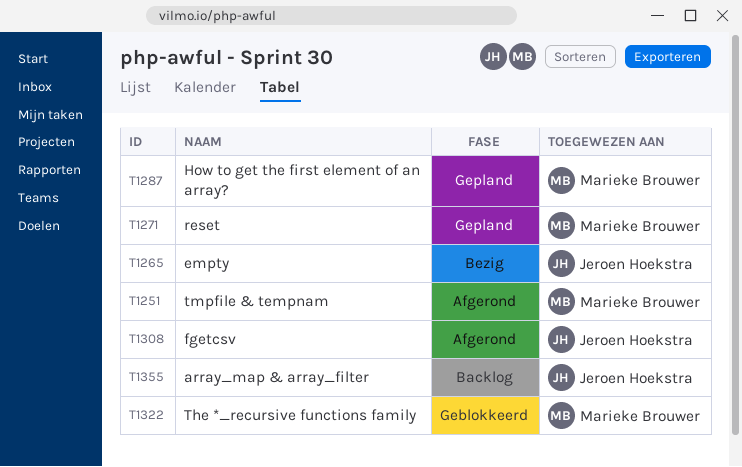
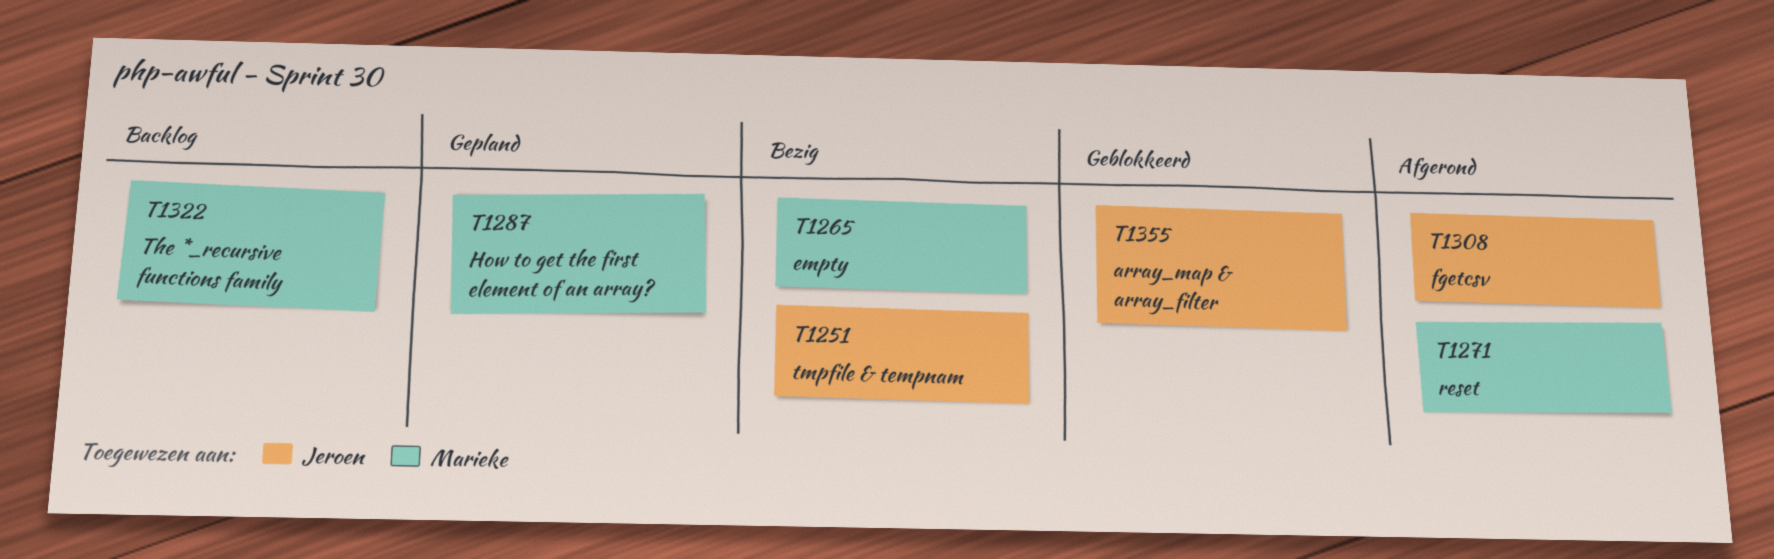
T1251, status: Afgerond -> Bezig
T1251, owner: Marieke Brouwer -> Jeroen Hoekstra
T1265, owner: Jeroen Hoekstra -> Marieke Brouwer
T1271, status: Gepland -> Afgerond
T1322, status: Geblokkeerd -> Backlog
T1355, status: Backlog -> Geblokkeerd

